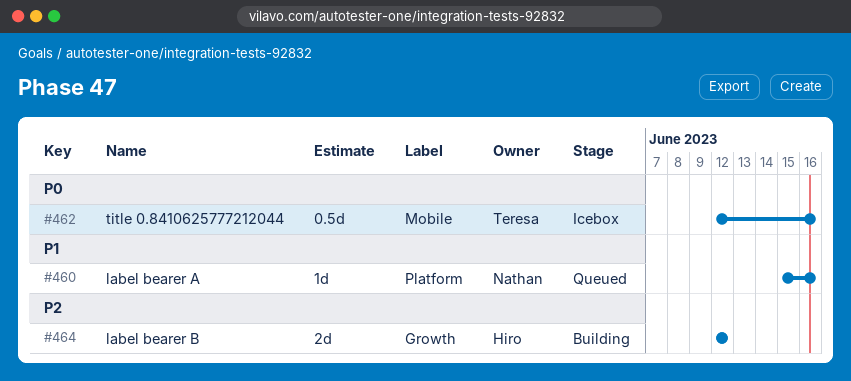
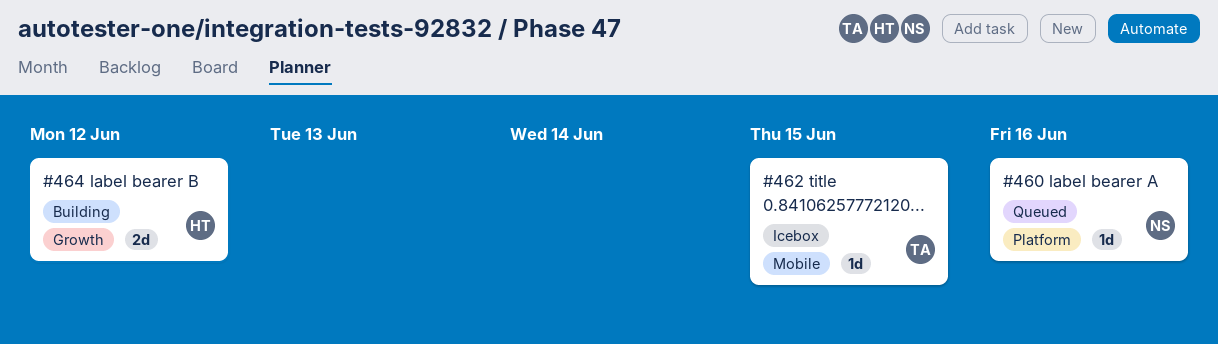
#462, estimate: 0.5d -> 1d
#462, due: Jun 16 -> Jun 15

